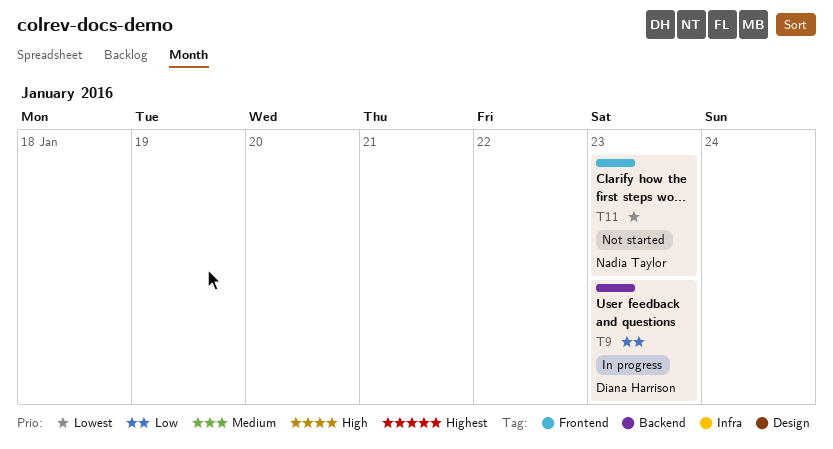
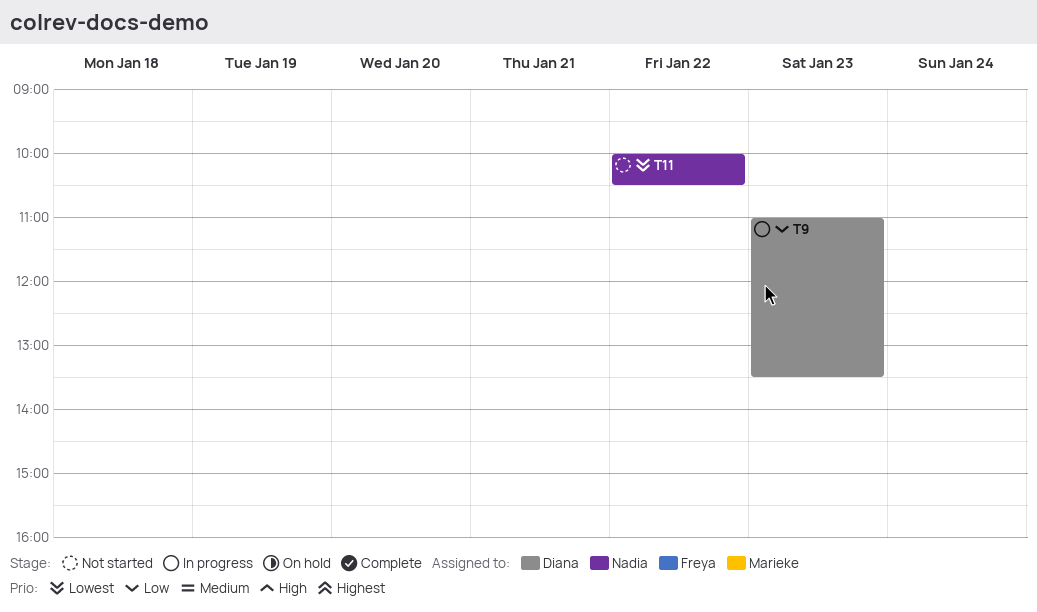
T11, day: Jan 23 -> Jan 22

